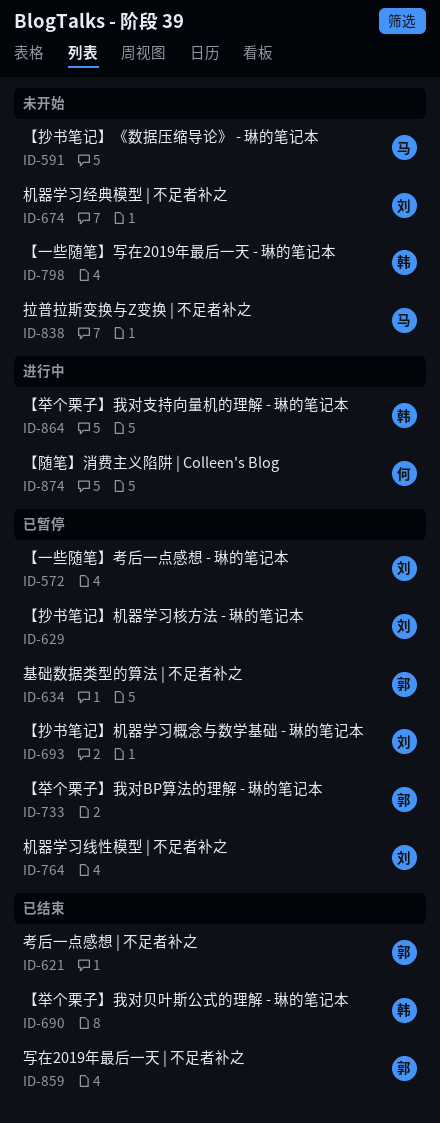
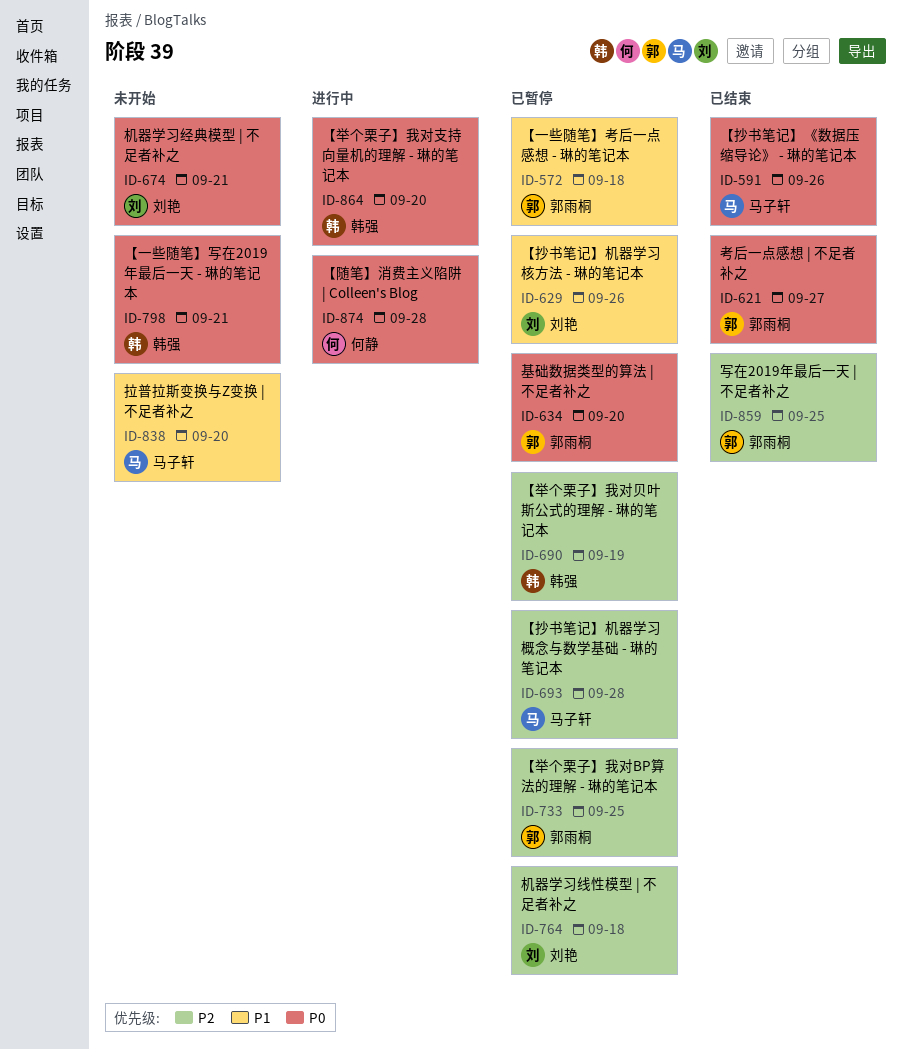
ID-572, owner: 刘艳 -> 郭雨桐
ID-591, status: 未开始 -> 已结束
ID-690, status: 已结束 -> 已暂停
ID-693, owner: 刘艳 -> 马子轩

